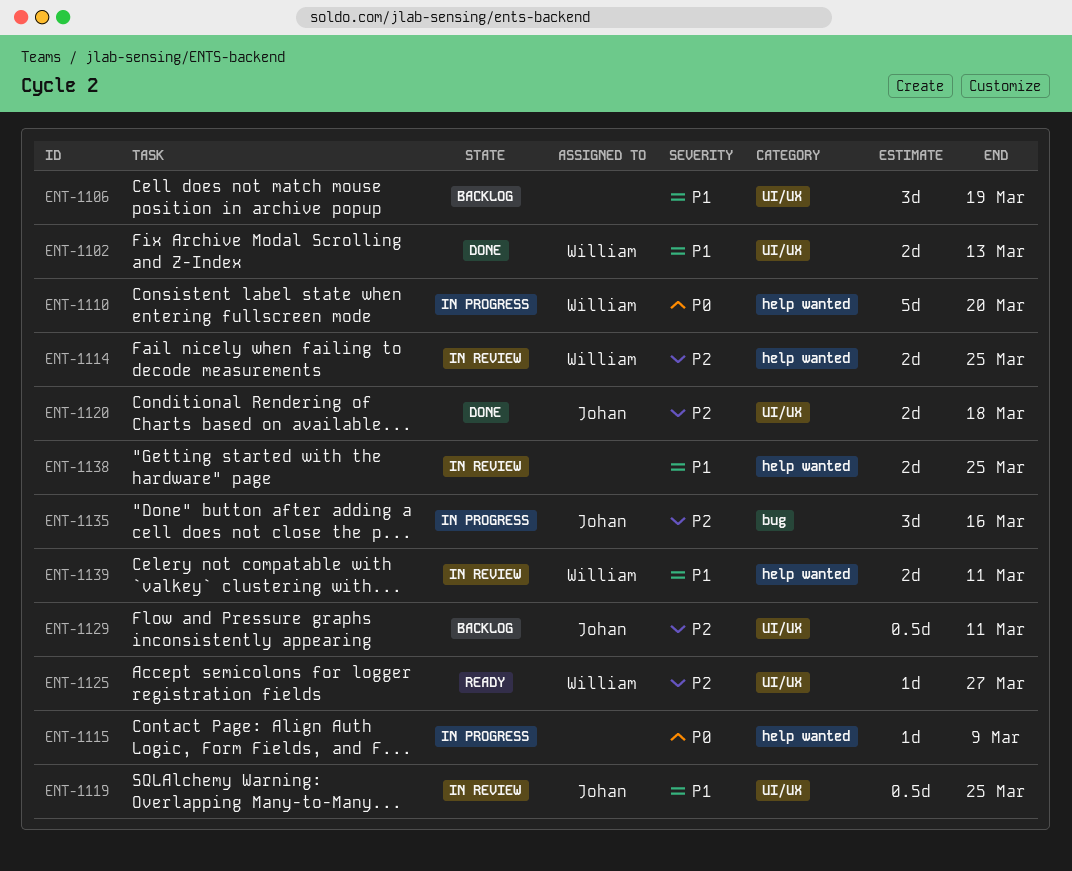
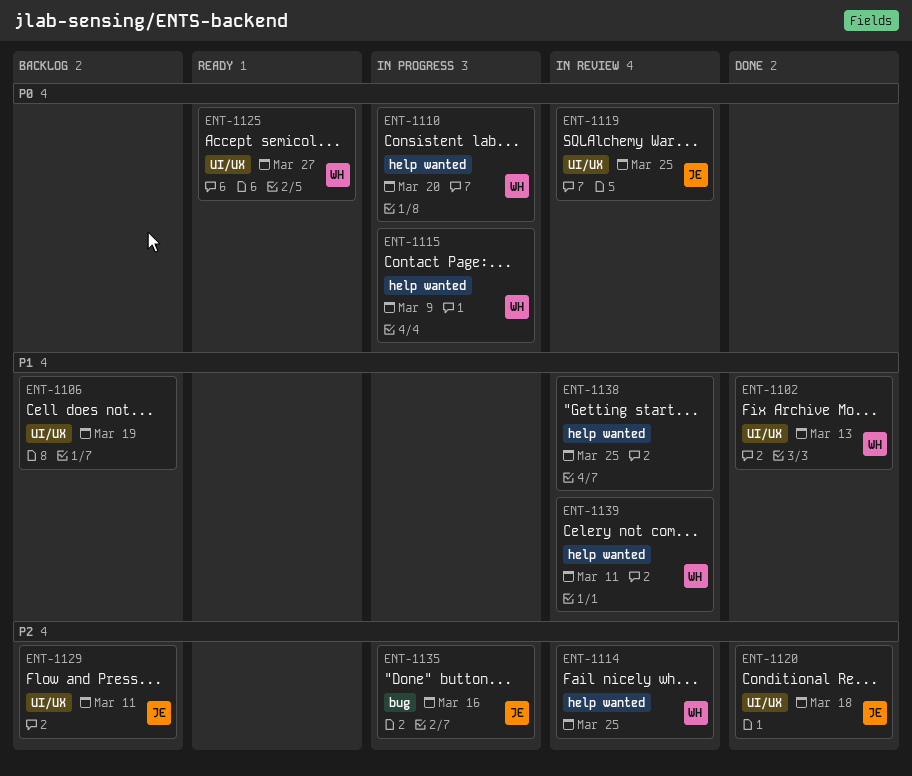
ENT-1115, owner: none -> William
ENT-1119, priority: P1 -> P0
ENT-1125, priority: P2 -> P0

